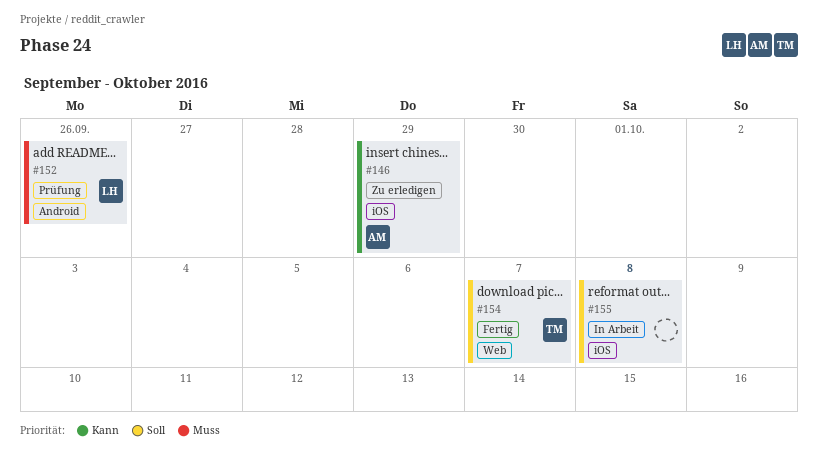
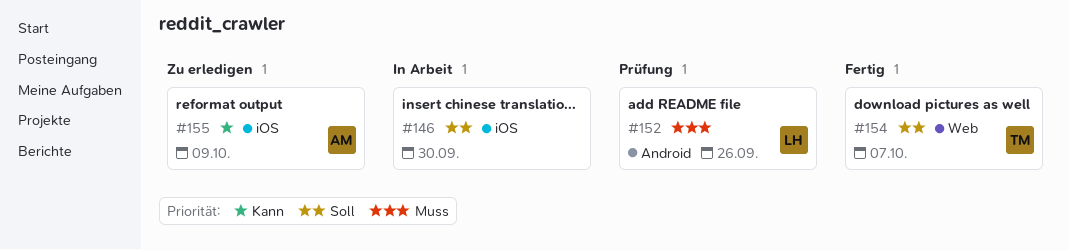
#146, status: Zu erledigen -> In Arbeit
#146, owner: AM -> none
#146, priority: Kann -> Soll
#146, due: Sep 29 -> Sep 30
#155, status: In Arbeit -> Zu erledigen
#155, owner: none -> AM
#155, priority: Soll -> Kann
#155, due: Oct 8 -> Oct 9

